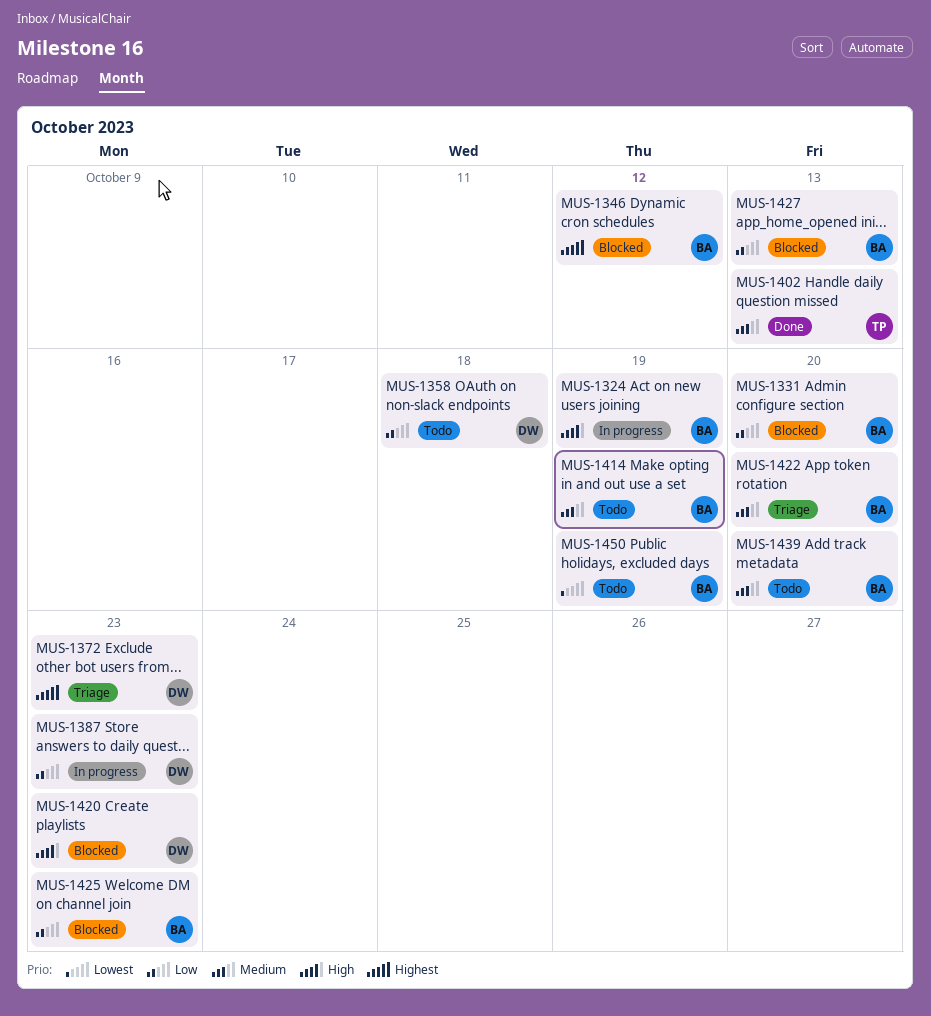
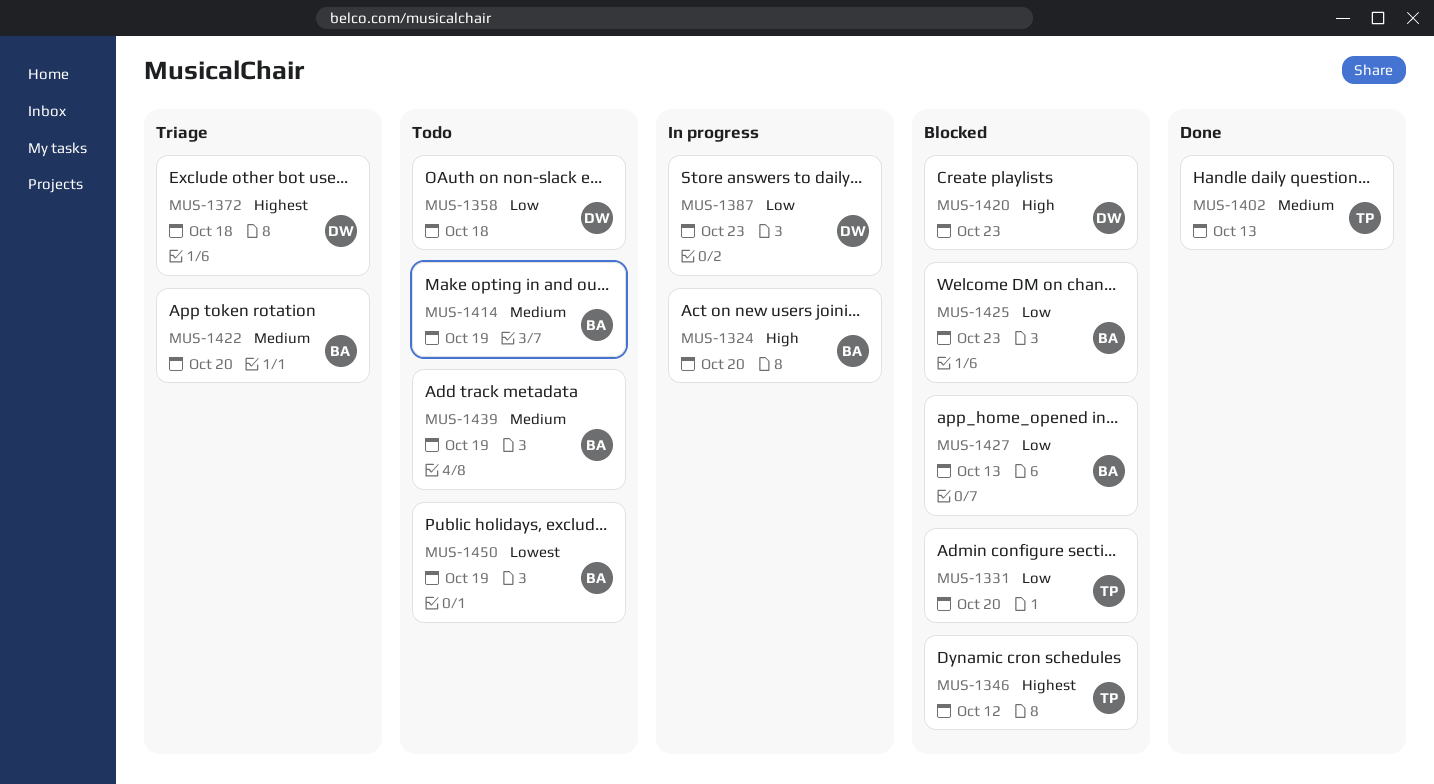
MUS-1324, due: Oct 19 -> Oct 20
MUS-1331, owner: BA -> TP
MUS-1346, owner: BA -> TP
MUS-1372, due: Oct 23 -> Oct 18
MUS-1439, due: Oct 20 -> Oct 19

